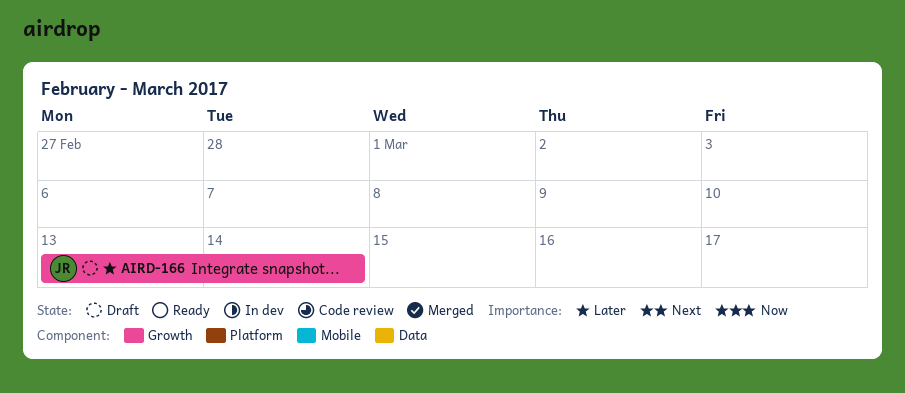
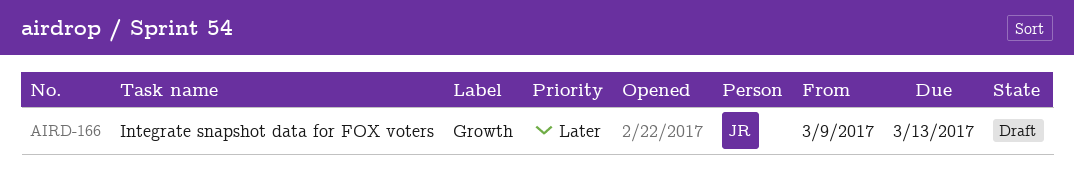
AIRD-166, start: Mar 13 -> Mar 9
AIRD-166, due: Mar 14 -> Mar 13

